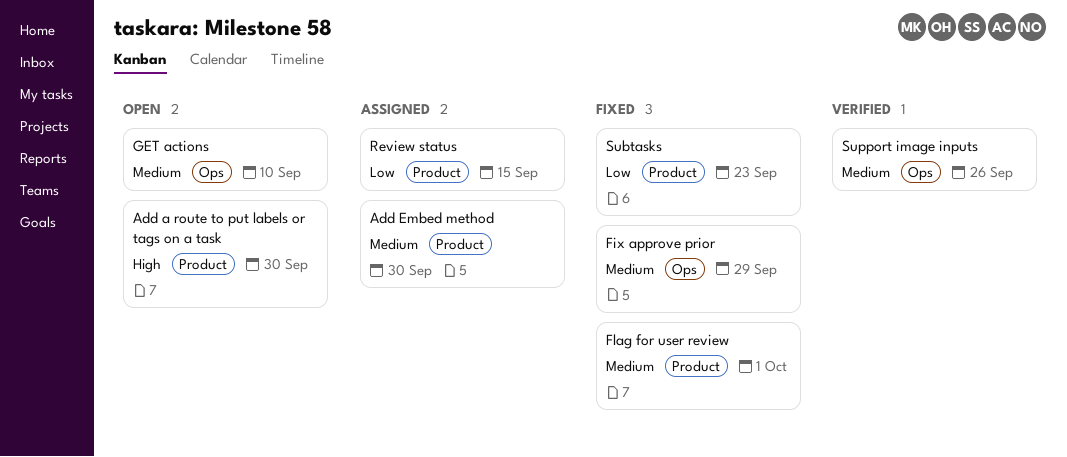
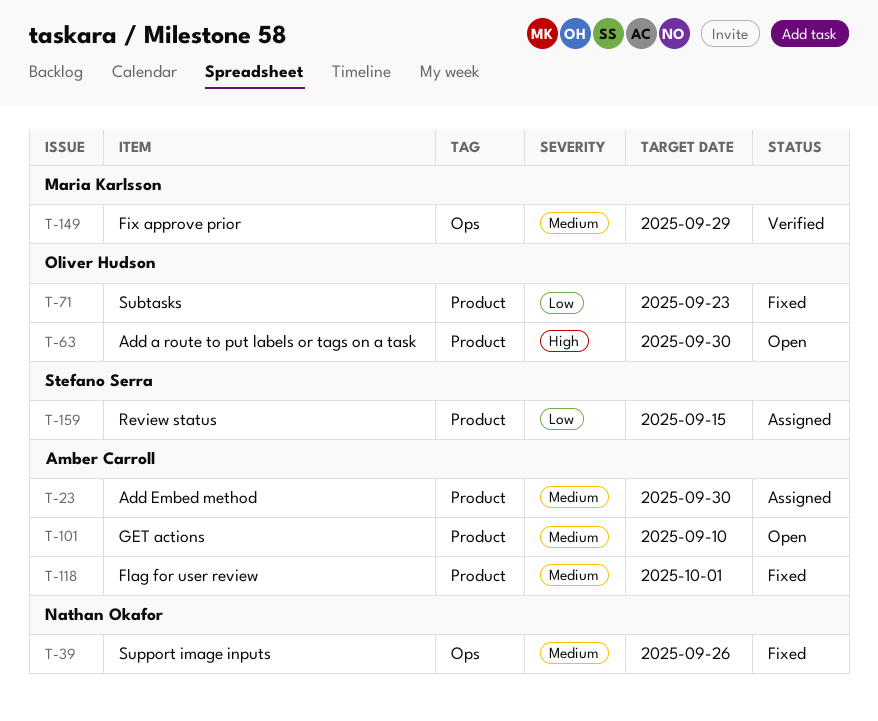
Fix approve prior, status: Fixed -> Verified
GET actions, label: Ops -> Product
Support image inputs, status: Verified -> Fixed

